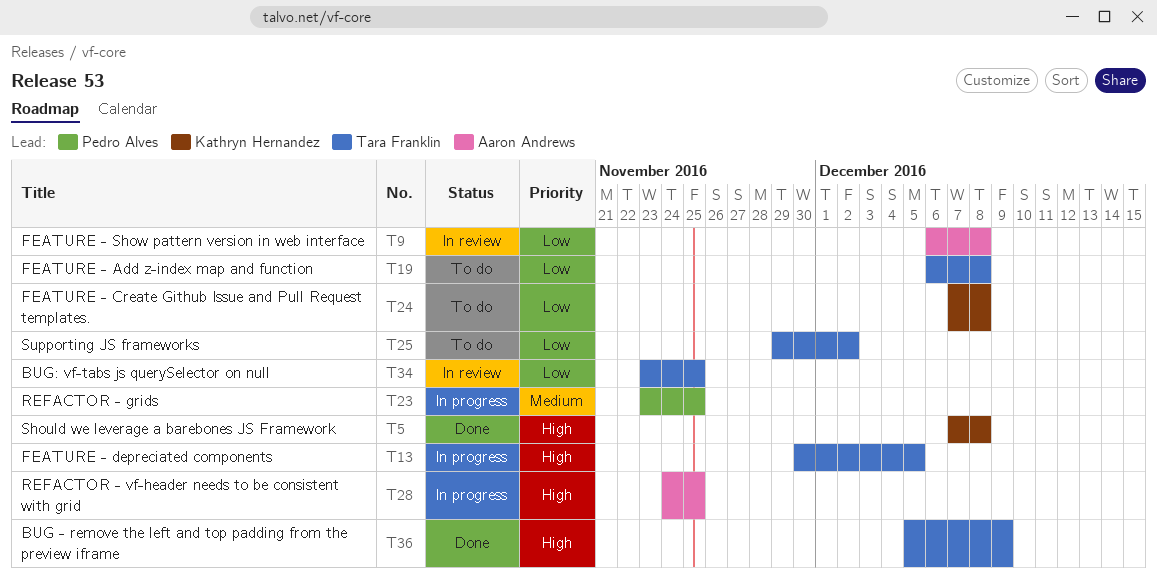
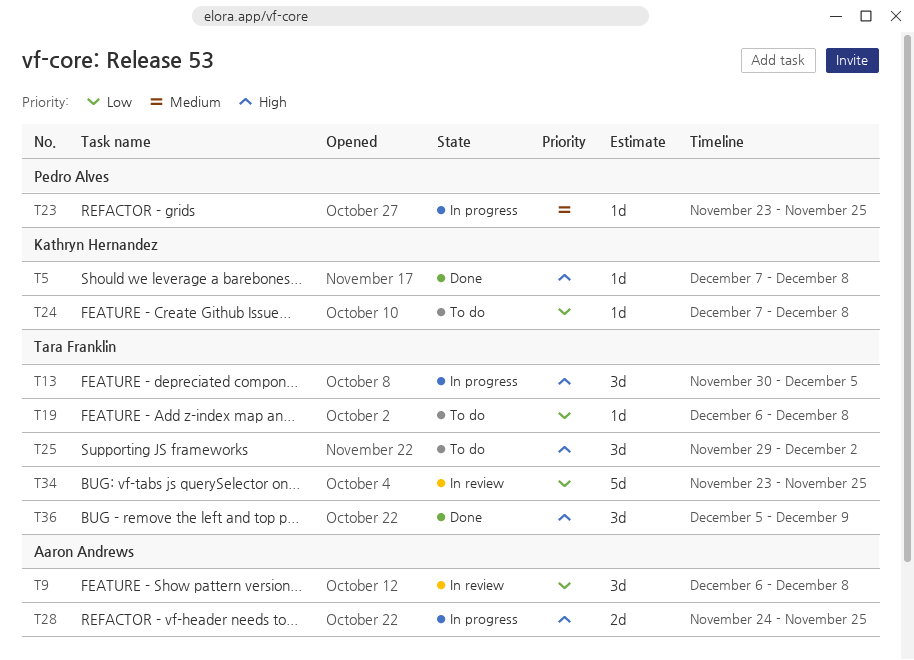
T25, priority: Low -> High

